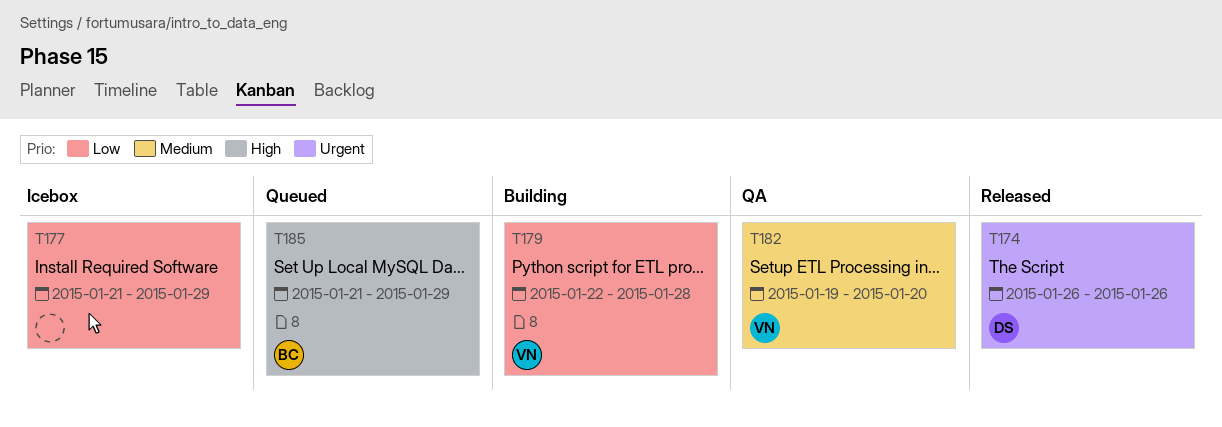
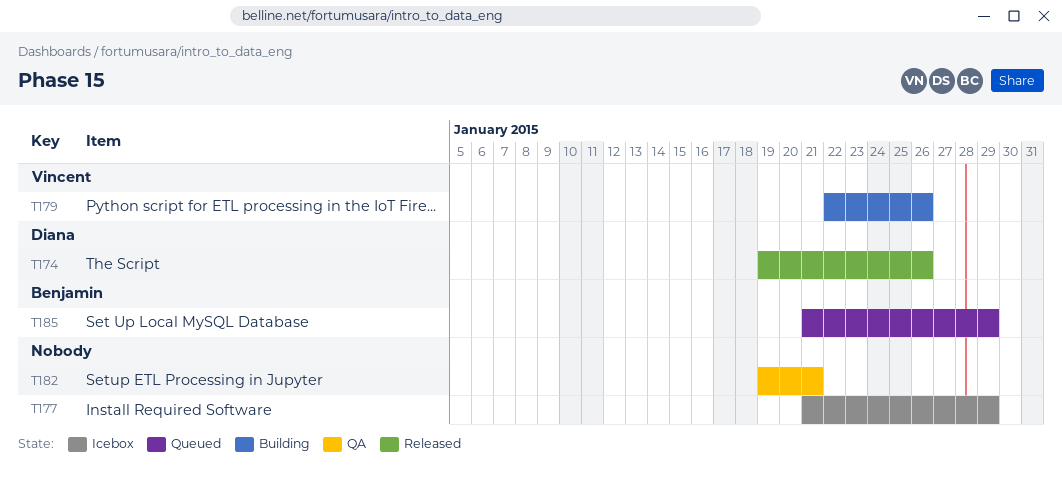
T174, start: Jan 26 -> Jan 19
T179, due: Jan 28 -> Jan 26
T182, owner: Vincent -> none
T182, due: Jan 20 -> Jan 21

